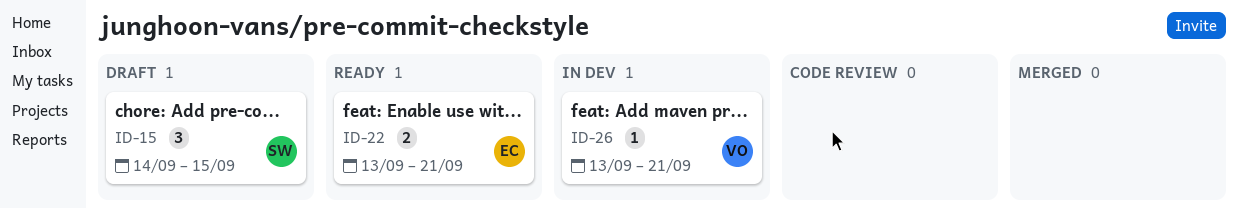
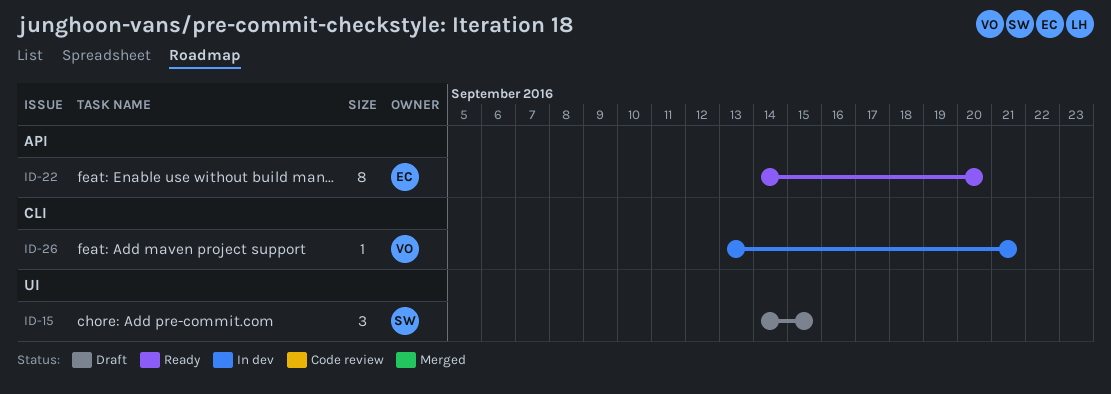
ID-22, estimate: 2 -> 8
ID-22, start: Sep 13 -> Sep 14
ID-22, due: Sep 21 -> Sep 20

